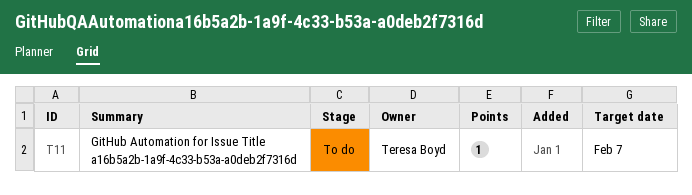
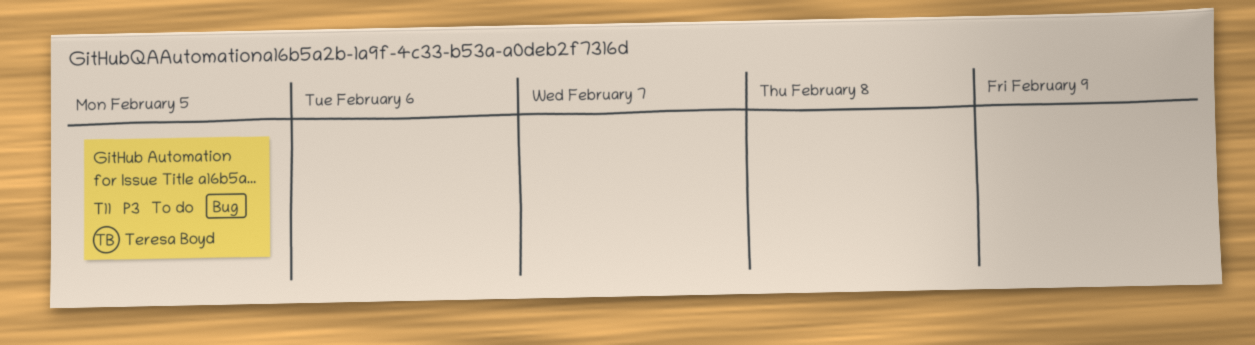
T11, due: Feb 7 -> Feb 5

